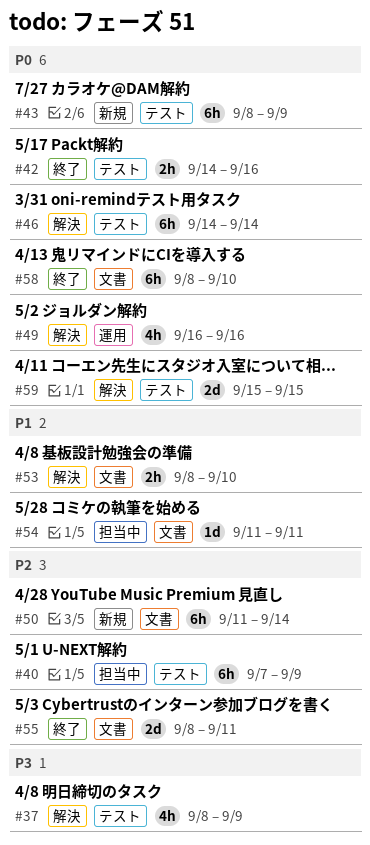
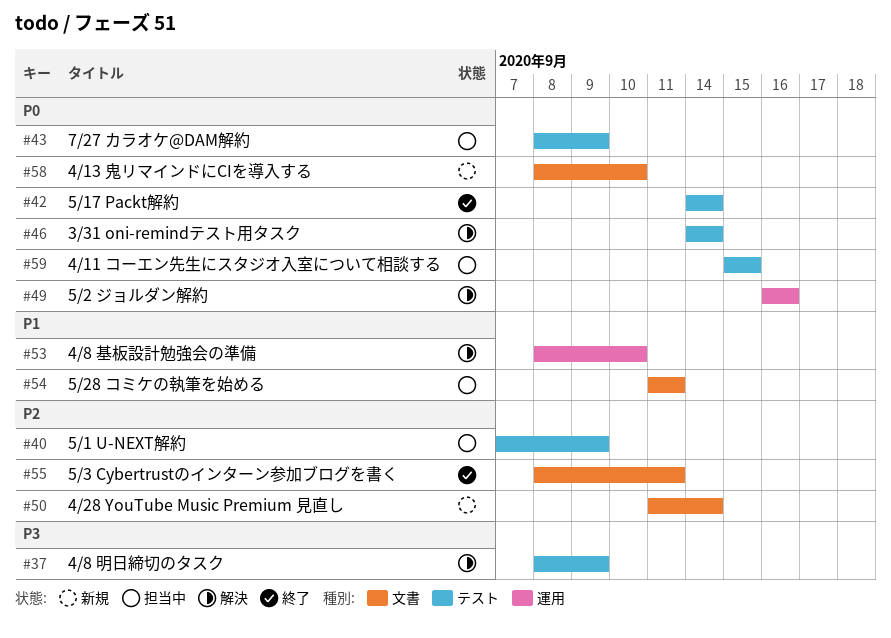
#42, due: Sep 16 -> Sep 14
#43, status: 新規 -> 担当中
#53, label: 文書 -> 運用
#58, status: 終了 -> 新規
#59, status: 解決 -> 担当中

